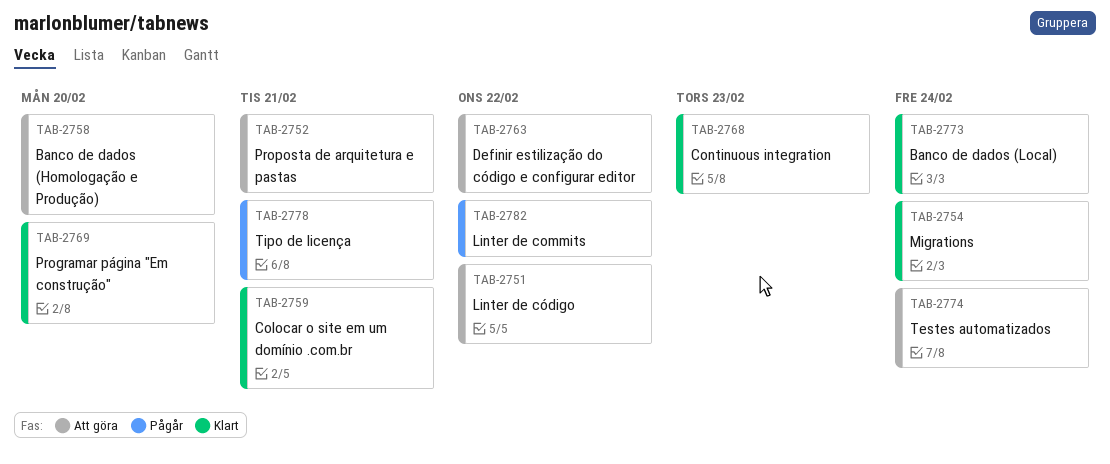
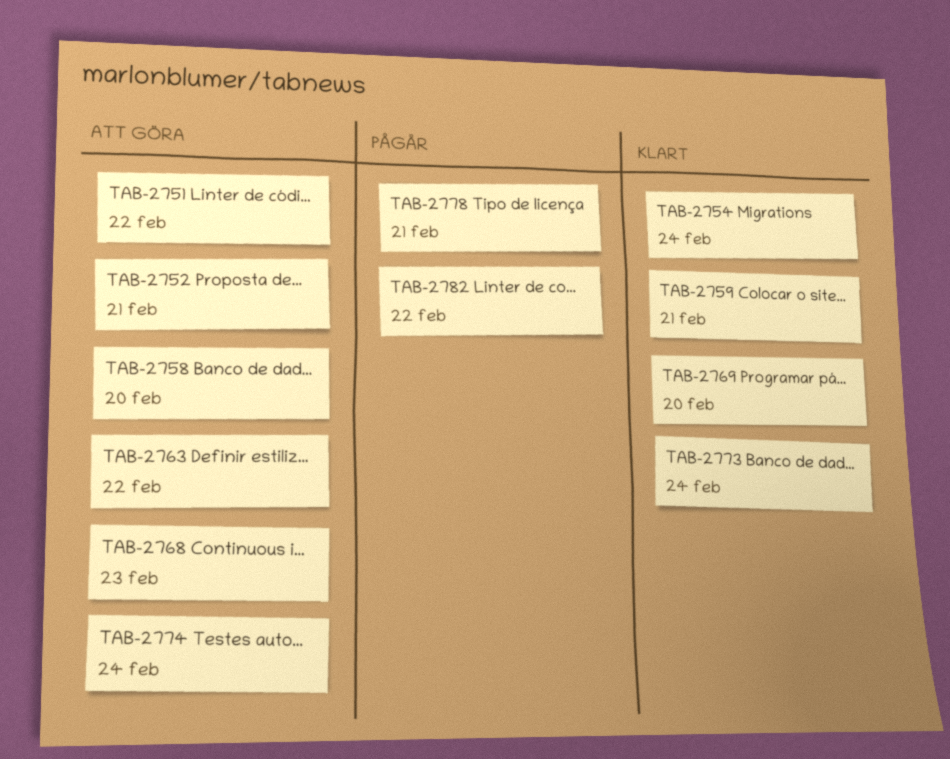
TAB-2768, status: Klart -> Att göra

